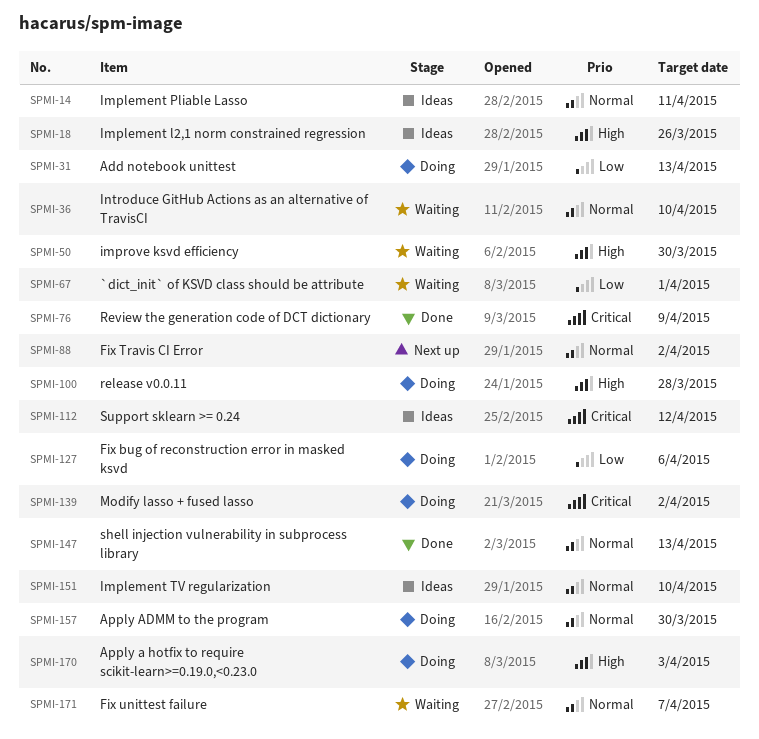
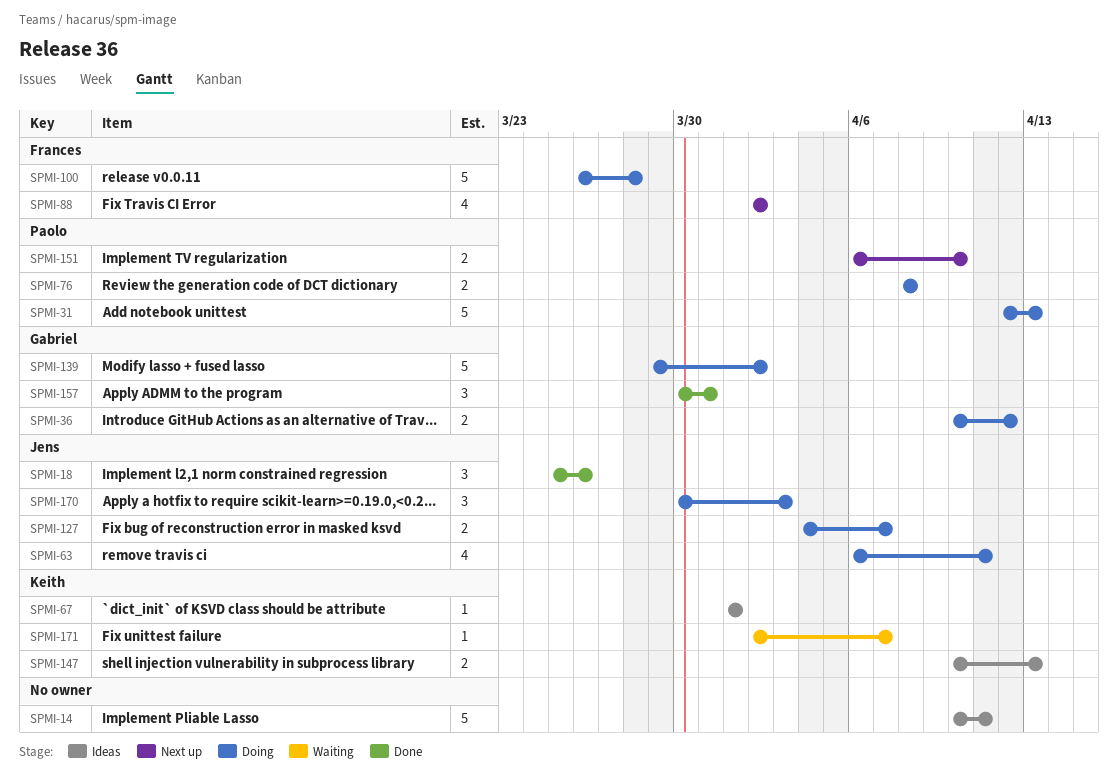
SPMI-18, status: Ideas -> Done
SPMI-36, status: Waiting -> Doing
SPMI-36, due: Apr 10 -> Apr 12
SPMI-50: present -> none
SPMI-63: none -> present
SPMI-67, status: Waiting -> Ideas
SPMI-76, status: Done -> Doing
SPMI-76, due: Apr 9 -> Apr 8
SPMI-112: present -> none
SPMI-127, due: Apr 6 -> Apr 7
SPMI-147, status: Done -> Ideas
SPMI-151, status: Ideas -> Next up
SPMI-157, status: Doing -> Done
SPMI-157, due: Mar 30 -> Mar 31

